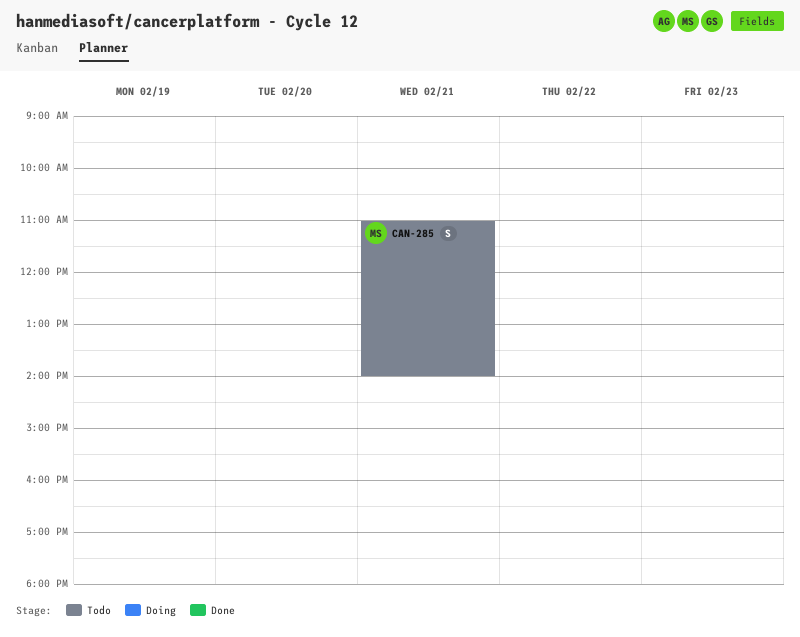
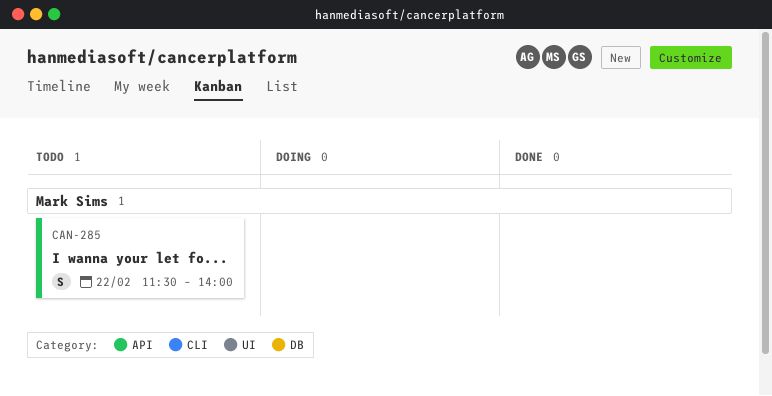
CAN-285, day: Feb 21 -> Feb 22
CAN-285, begins: 11:00 -> 11:30

